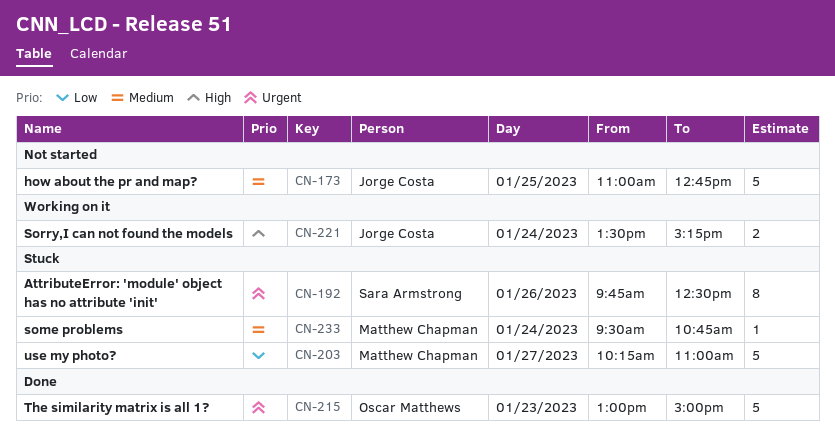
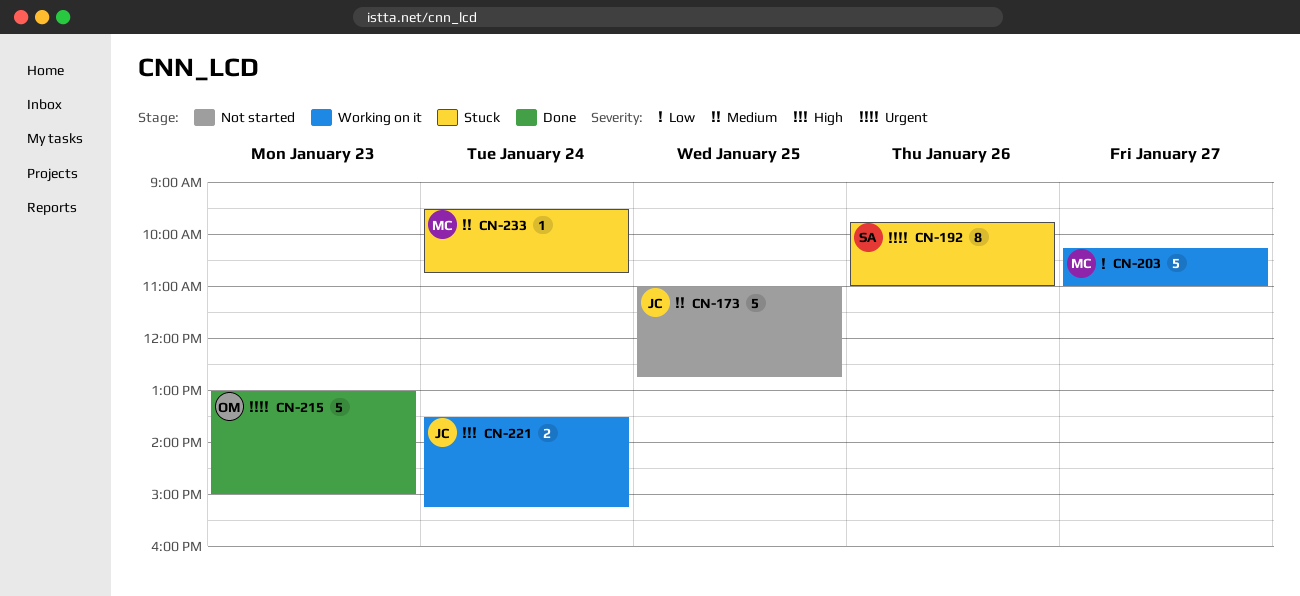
CN-192, ends: 12:30 -> 11:00
CN-203, status: Stuck -> Working on it

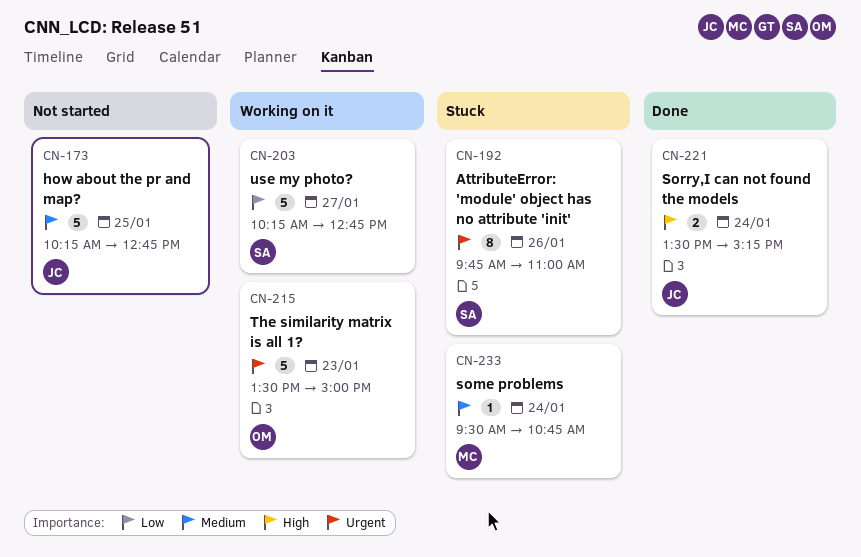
CN-173, begins: 11:00 -> 10:15
CN-203, owner: MC -> SA
CN-203, ends: 11:00 -> 12:45
CN-215, status: Done -> Working on it
CN-215, begins: 13:00 -> 13:30
CN-221, status: Working on it -> Done

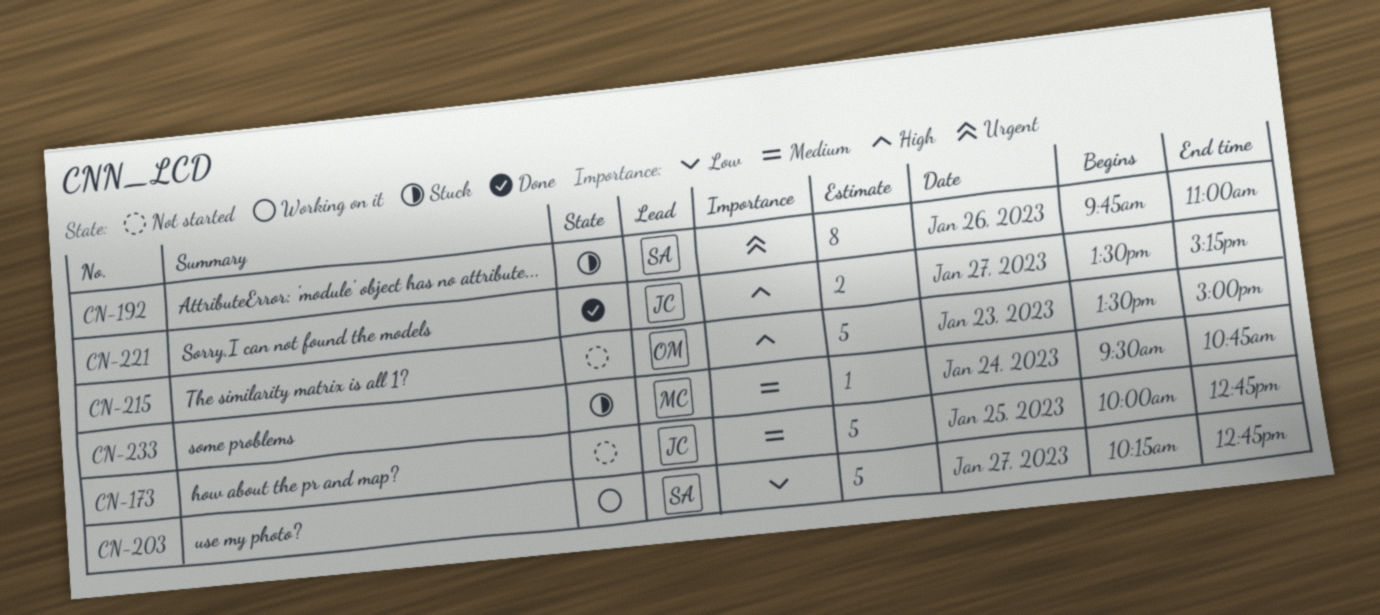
CN-173, begins: 10:15 -> 10:00
CN-215, status: Working on it -> Not started
CN-215, priority: Urgent -> High
CN-221, day: Jan 24 -> Jan 27

